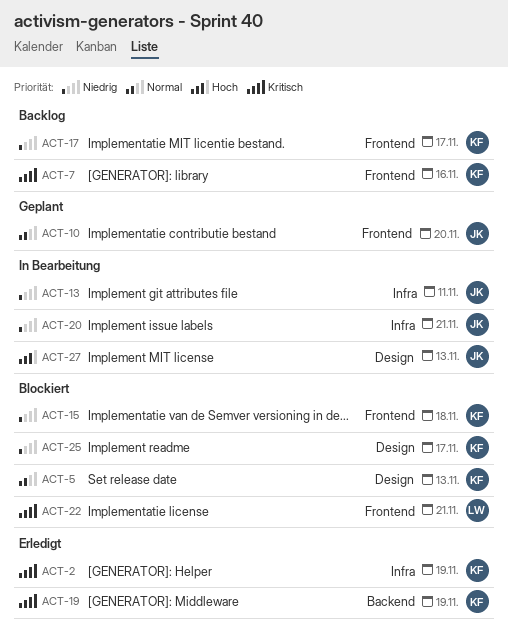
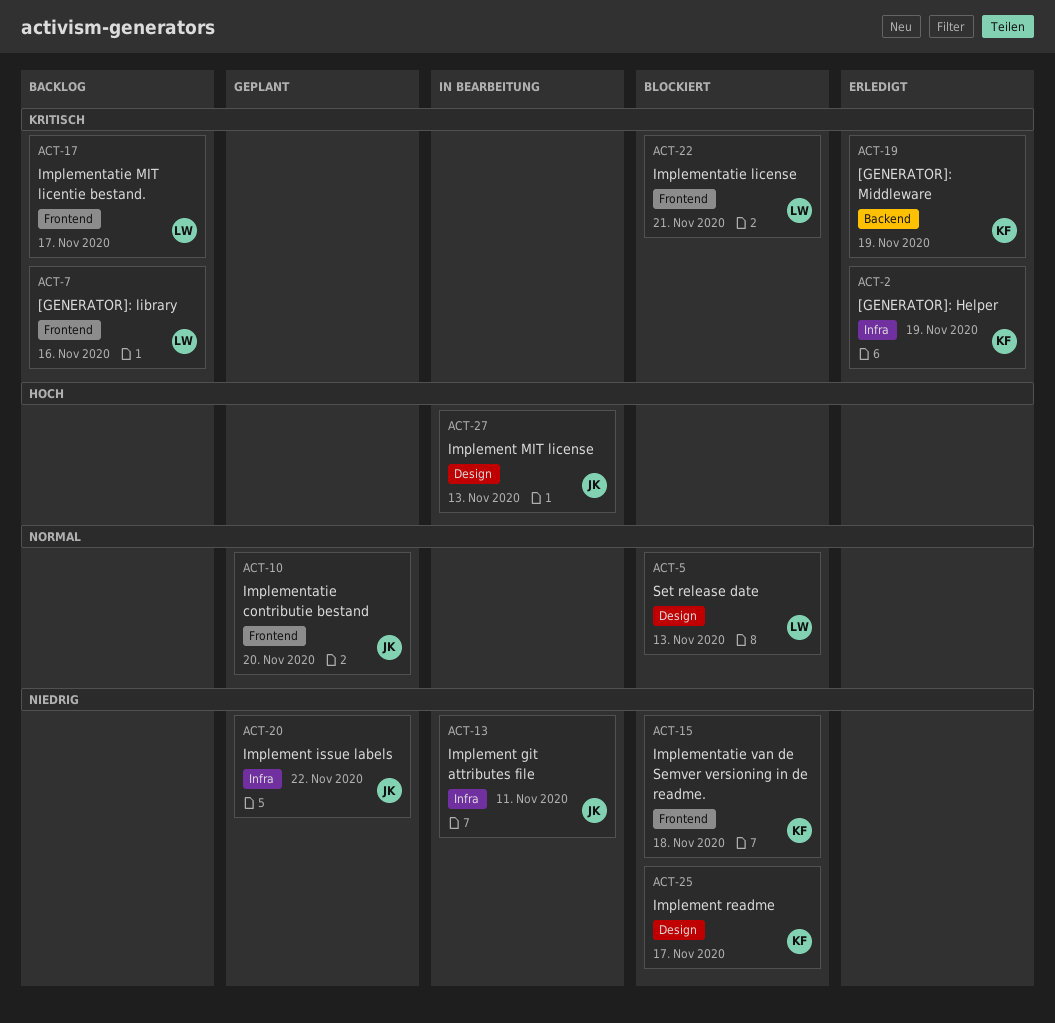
ACT-5, owner: KF -> LW
ACT-7, owner: KF -> LW
ACT-17, owner: KF -> LW
ACT-17, priority: Niedrig -> Kritisch
ACT-20, status: In Bearbeitung -> Geplant
ACT-20, due: Nov 21 -> Nov 22

